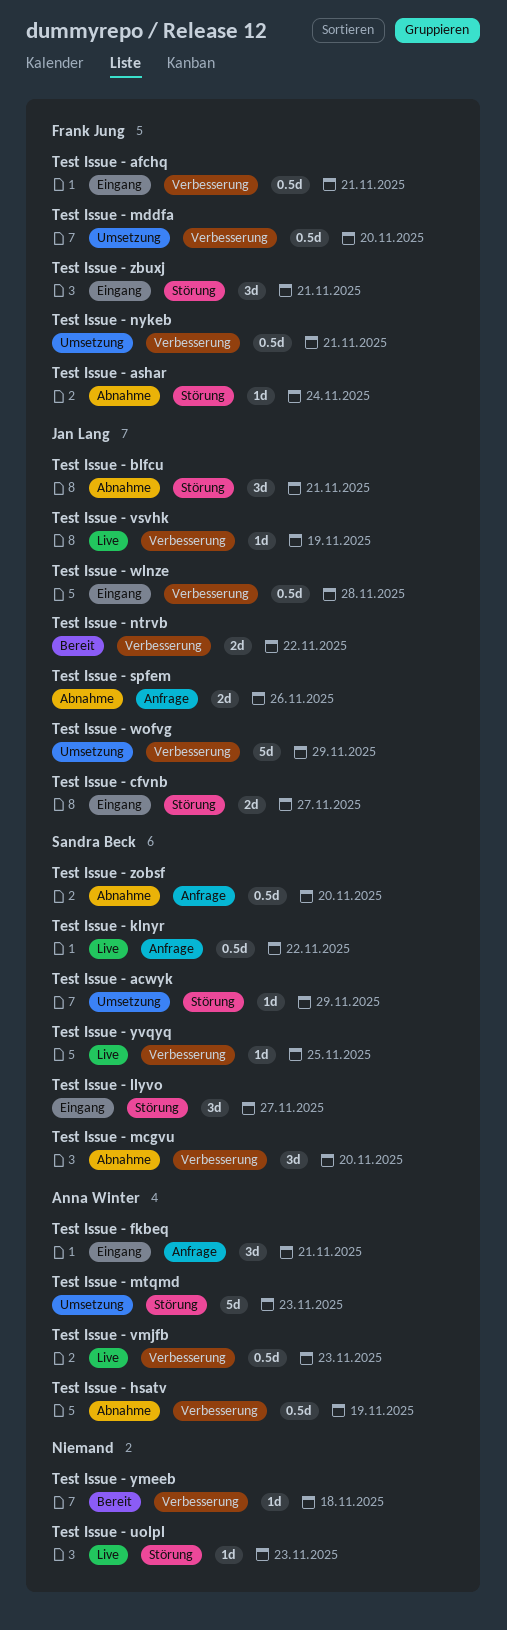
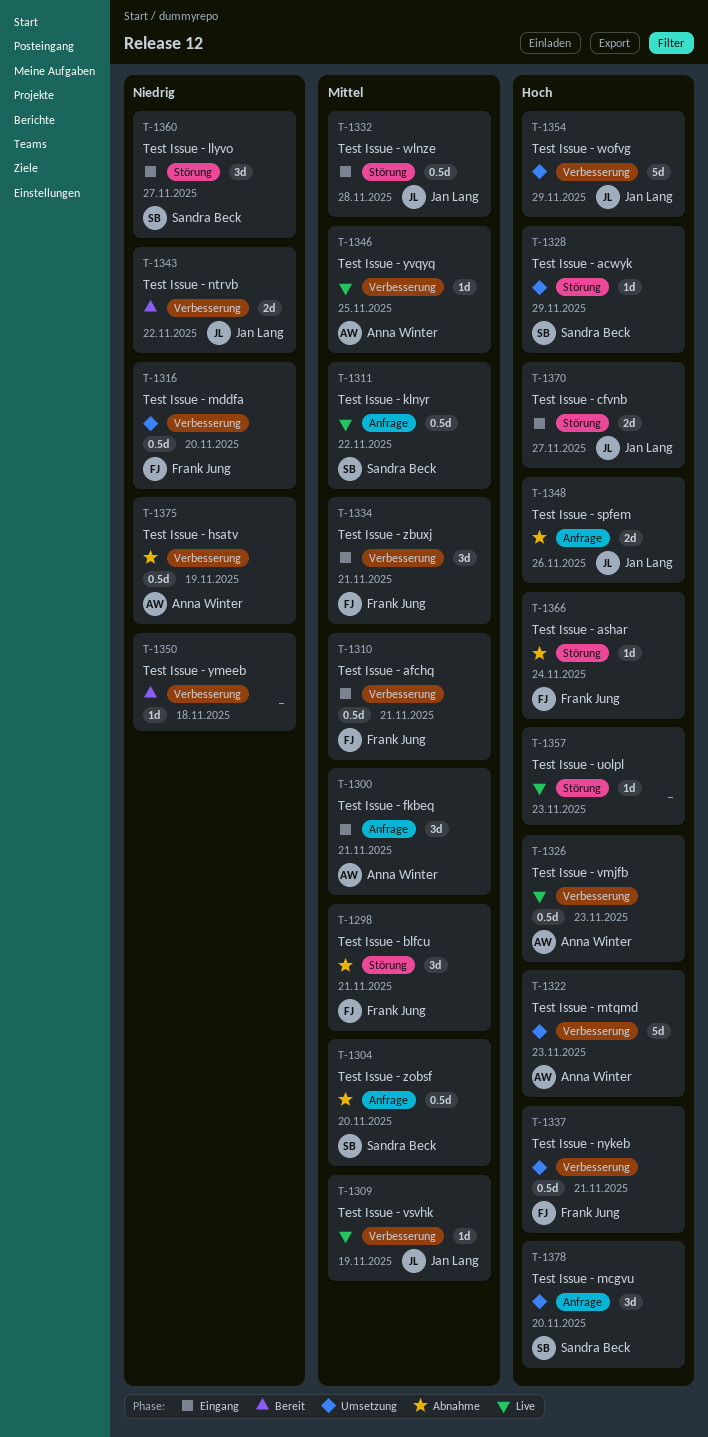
Test Issue - blfcu, owner: Jan Lang -> Frank Jung
Test Issue - mcgvu, status: Abnahme -> Umsetzung
Test Issue - mcgvu, label: Verbesserung -> Anfrage
Test Issue - mtqmd, label: Störung -> Verbesserung
Test Issue - wlnze, label: Verbesserung -> Störung
Test Issue - yvqyq, owner: Sandra Beck -> Anna Winter
Test Issue - zbuxj, label: Störung -> Verbesserung

